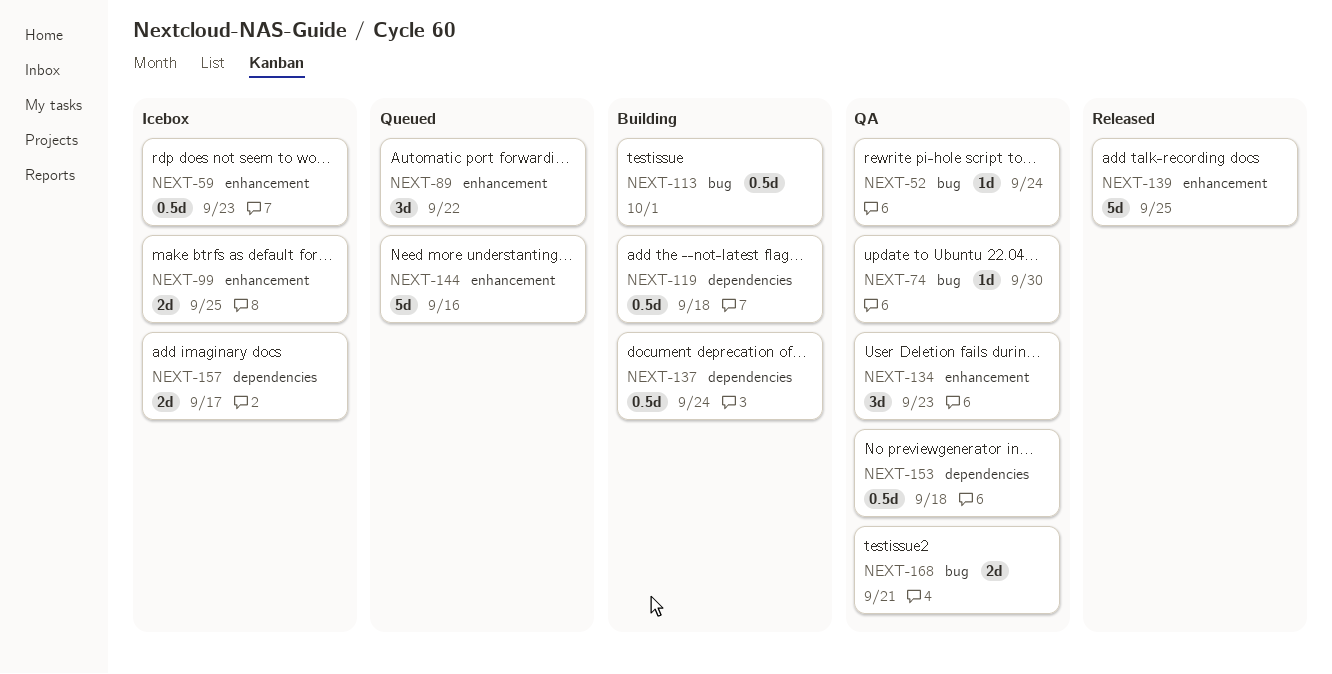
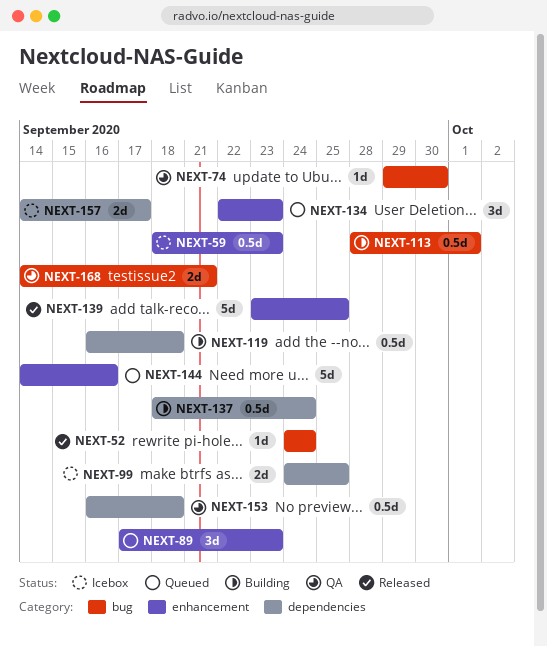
NEXT-52, status: QA -> Released
NEXT-89, due: Sep 22 -> Sep 23
NEXT-99, label: enhancement -> dependencies
NEXT-134, status: QA -> Queued

